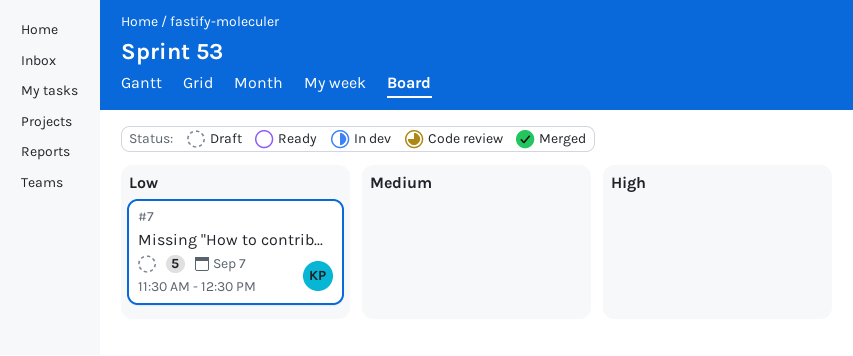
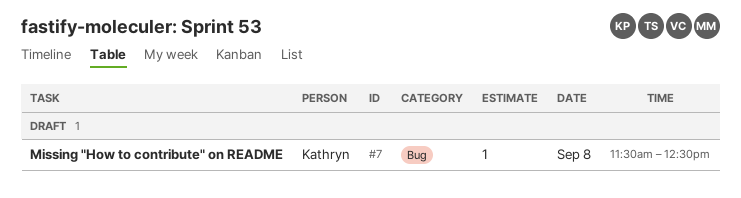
#7, estimate: 5 -> 1
#7, day: Sep 7 -> Sep 8

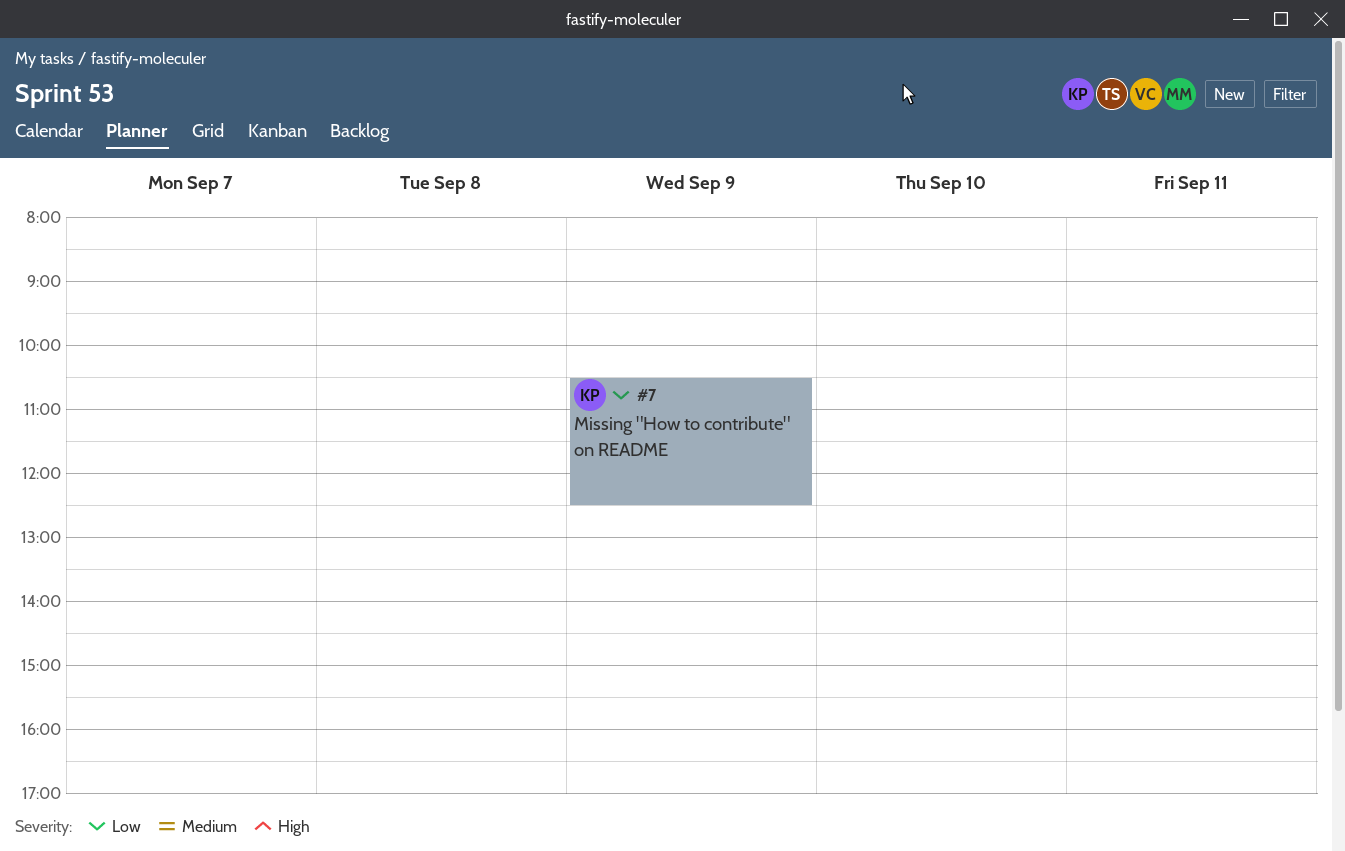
#7, day: Sep 8 -> Sep 9
#7, begins: 11:30 -> 10:30

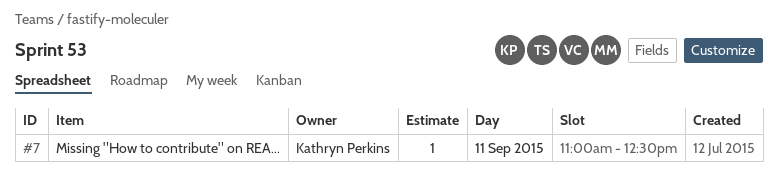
#7, day: Sep 9 -> Sep 11
#7, begins: 10:30 -> 11:00

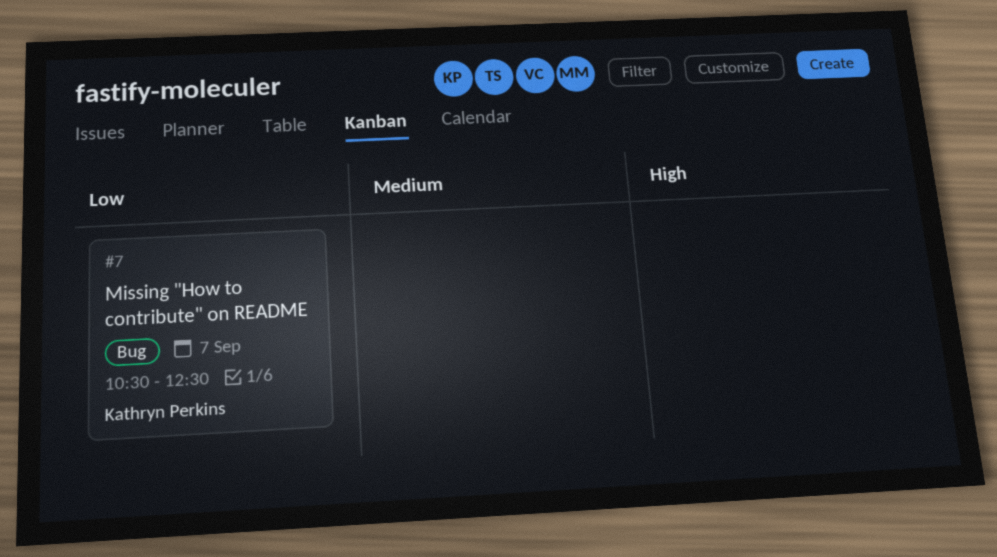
#7, day: Sep 11 -> Sep 7
#7, begins: 11:00 -> 10:30

